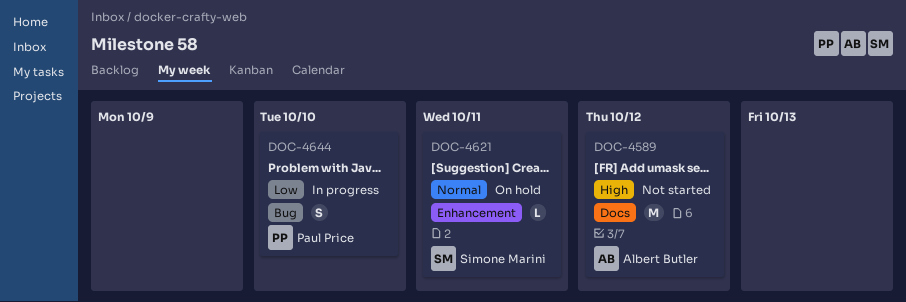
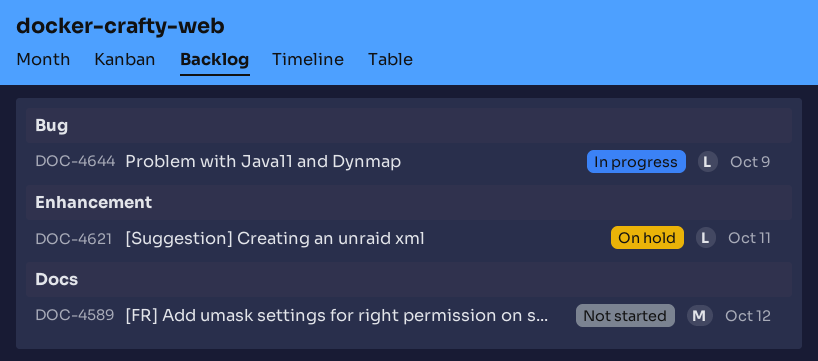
DOC-4644, estimate: S -> L
DOC-4644, due: Oct 10 -> Oct 9

